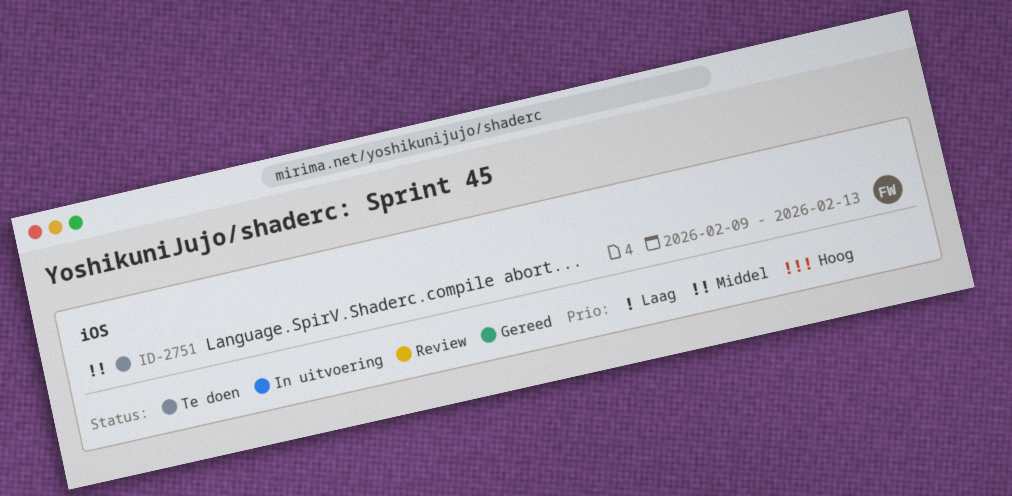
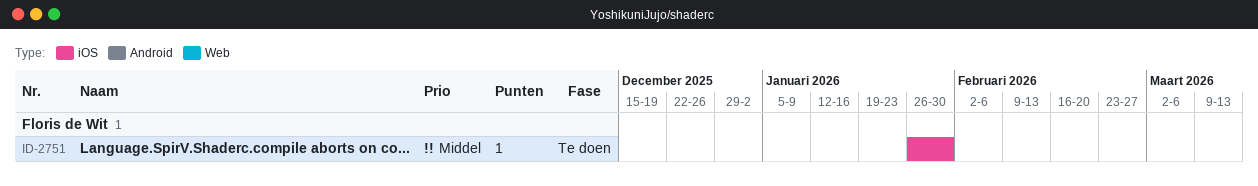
ID-2751, start: Feb 9 -> Jan 26
ID-2751, due: Feb 13 -> Jan 30

